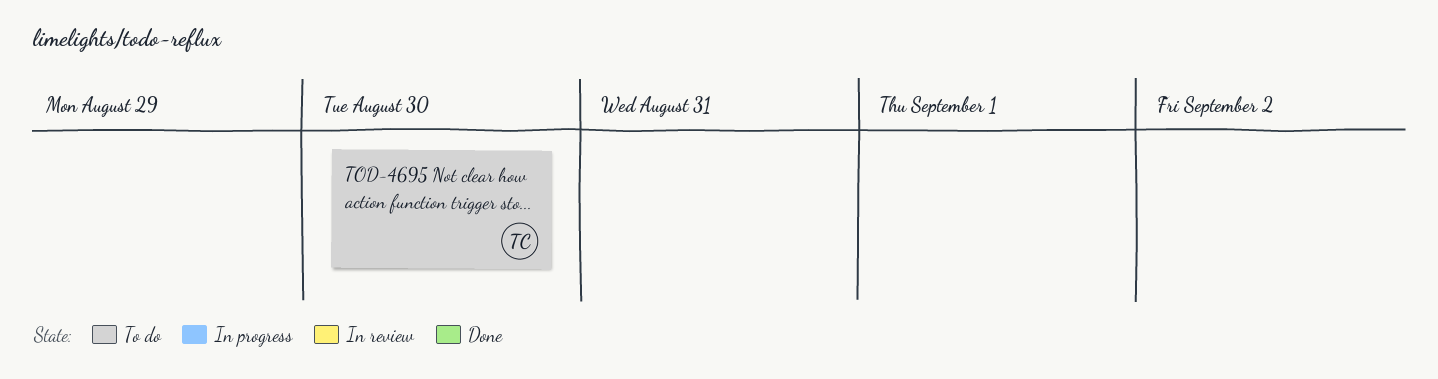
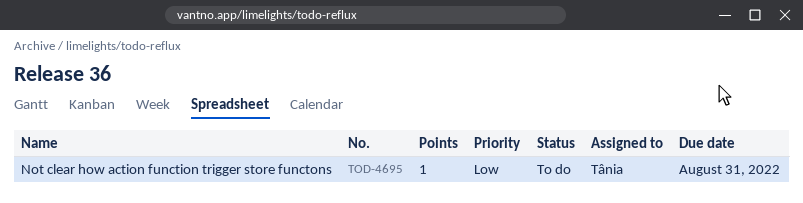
TOD-4695, due: Aug 30 -> Aug 31

